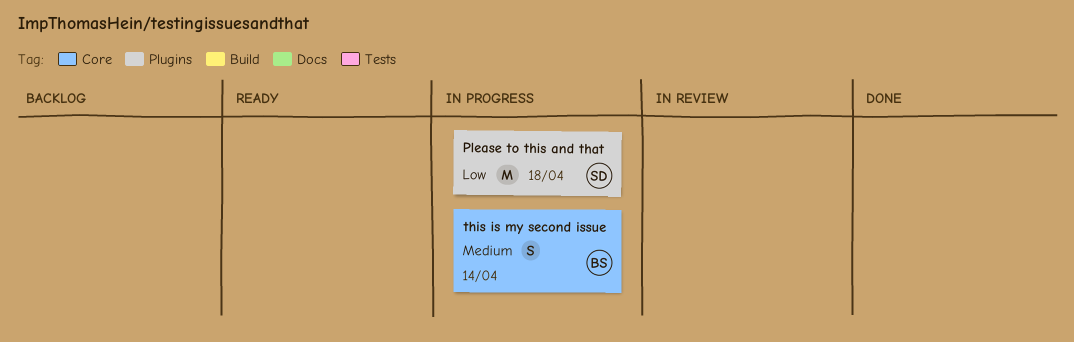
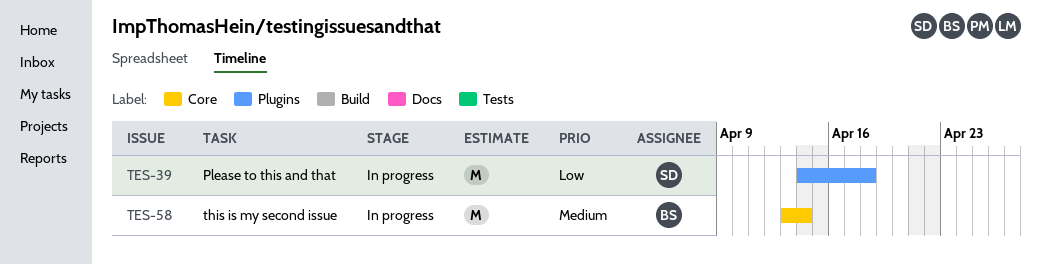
this is my second issue, estimate: S -> M

